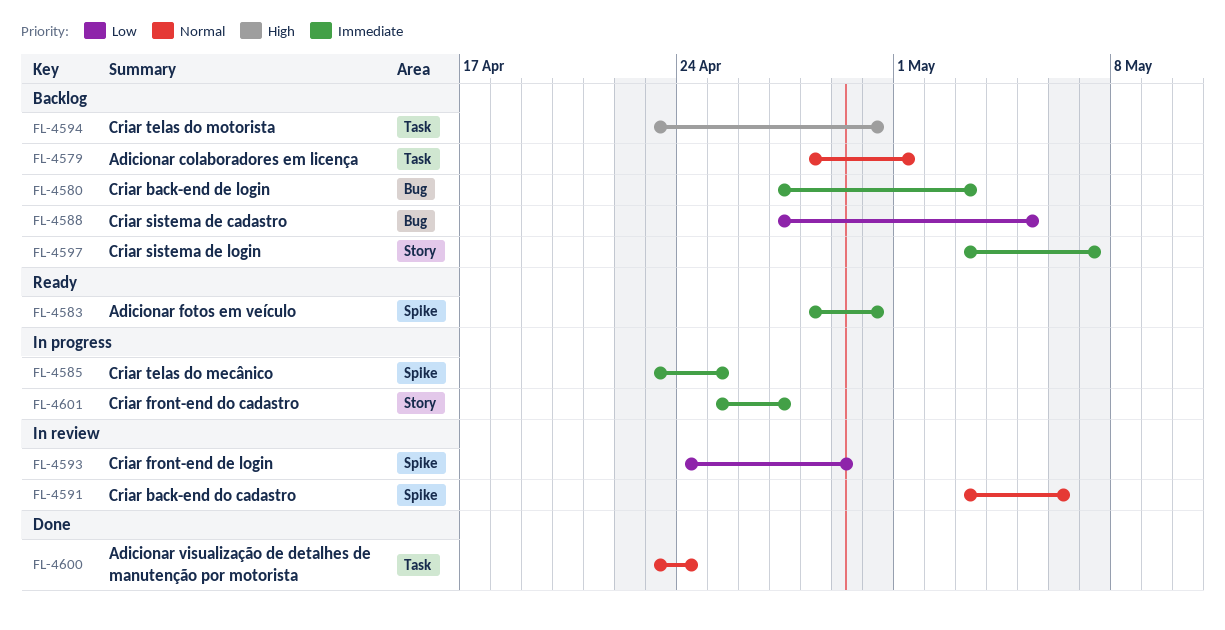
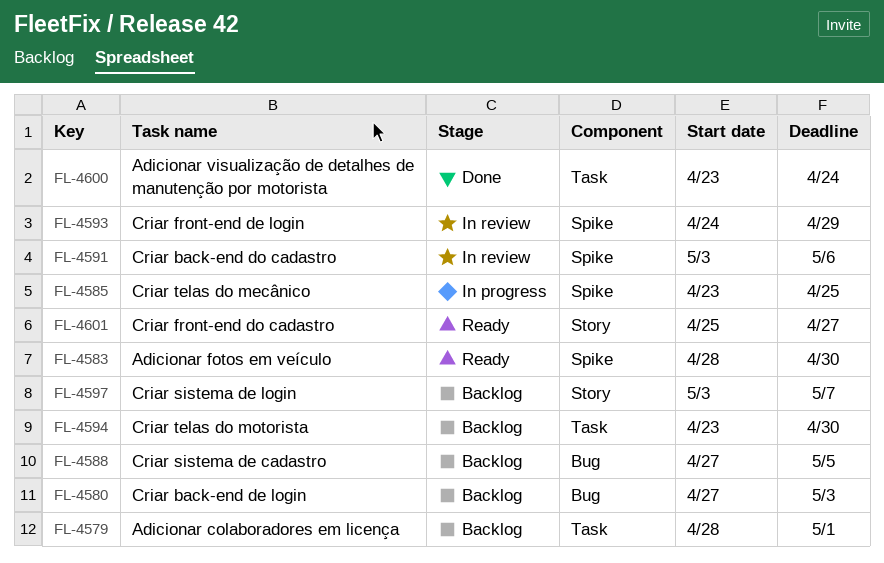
FL-4601, status: In progress -> Ready

